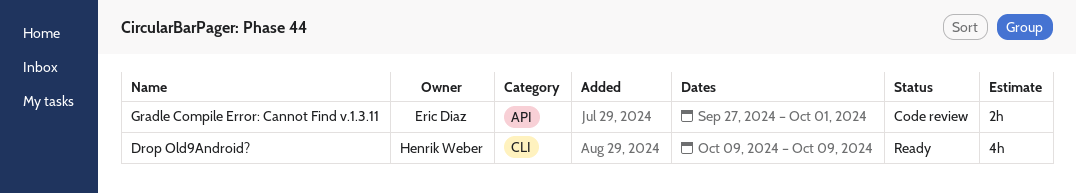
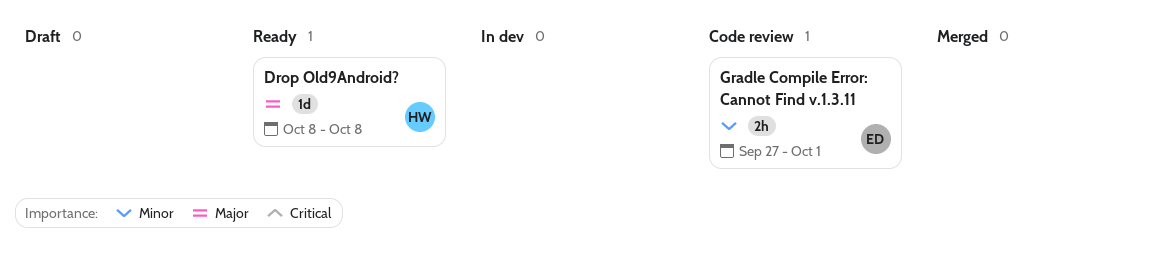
Drop Old9Android?, estimate: 4h -> 1d
Drop Old9Android?, start: Oct 9 -> Oct 8
Drop Old9Android?, due: Oct 9 -> Oct 8

